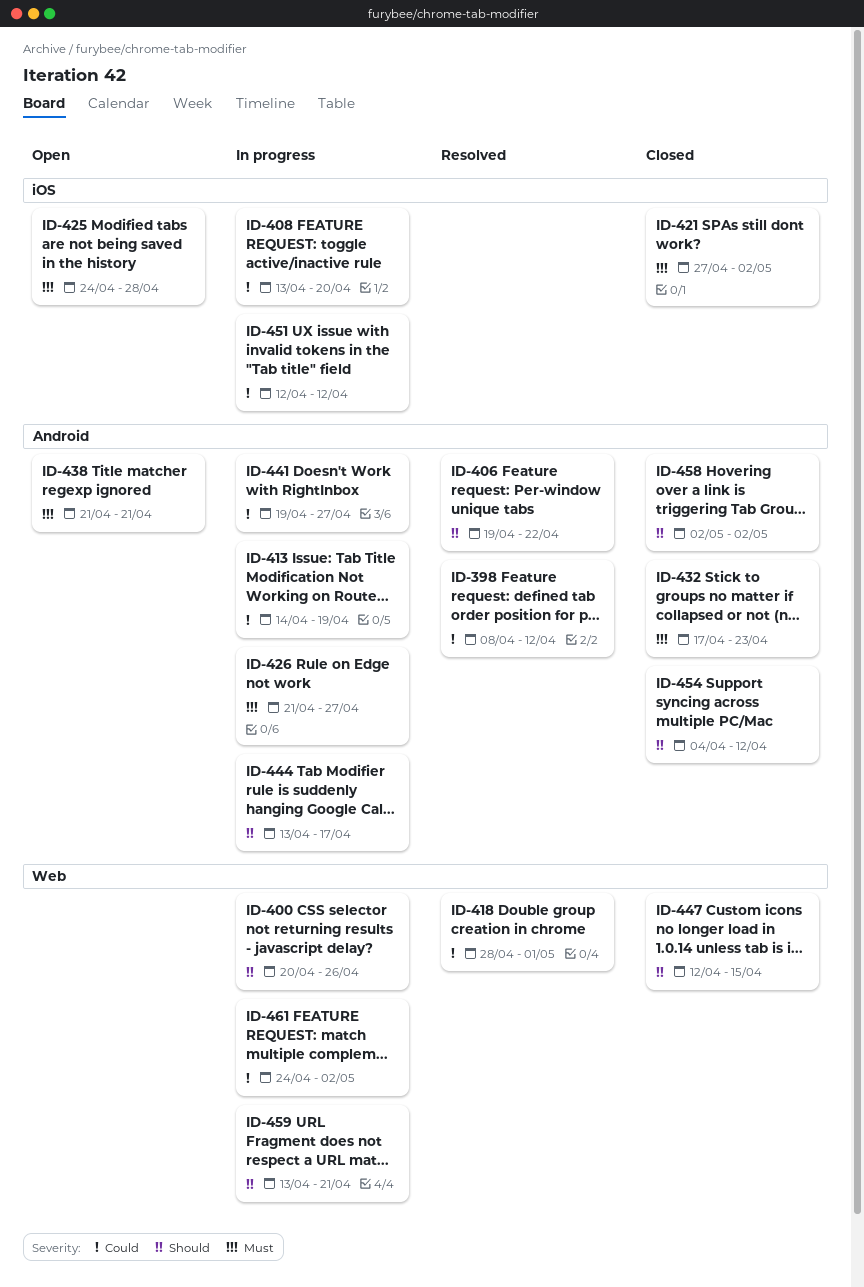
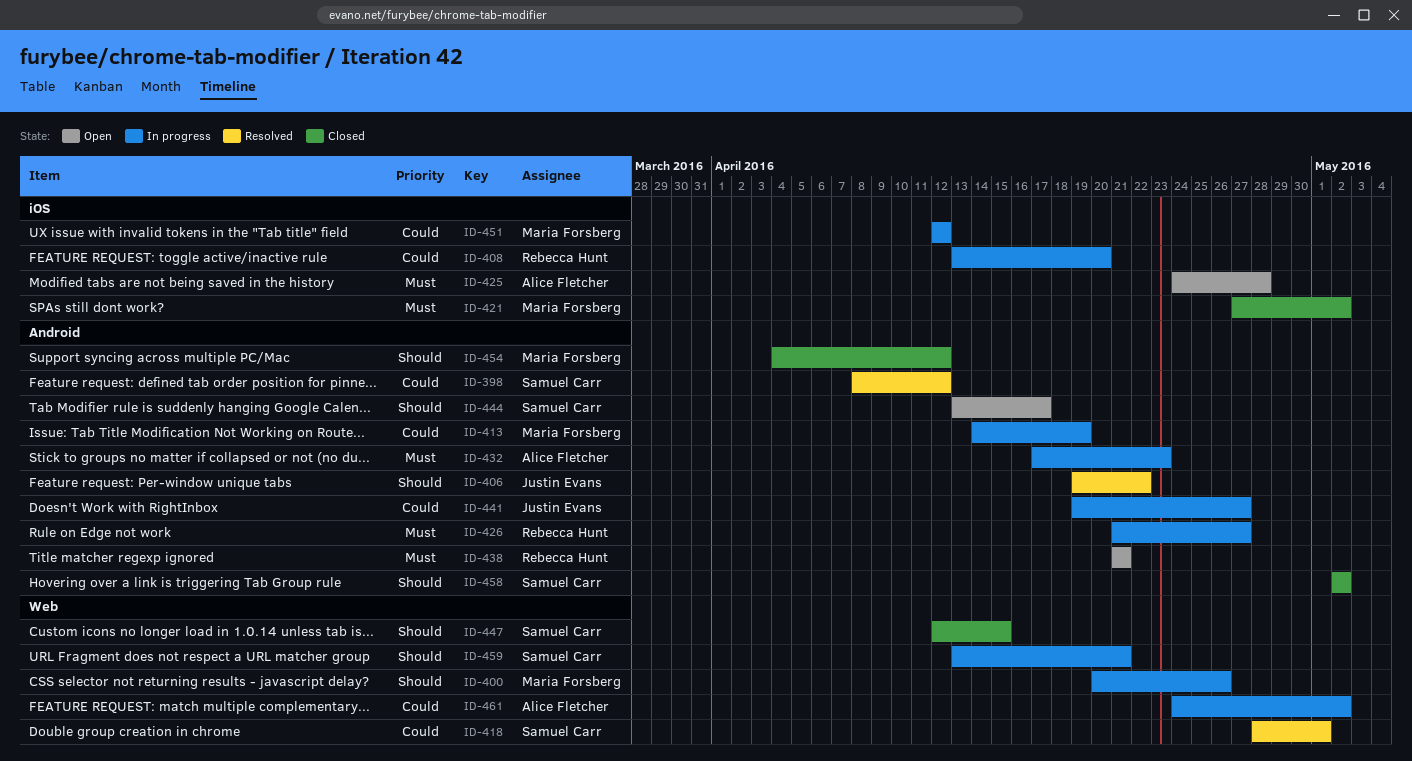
ID-432, status: Closed -> In progress
ID-444, status: In progress -> Open

